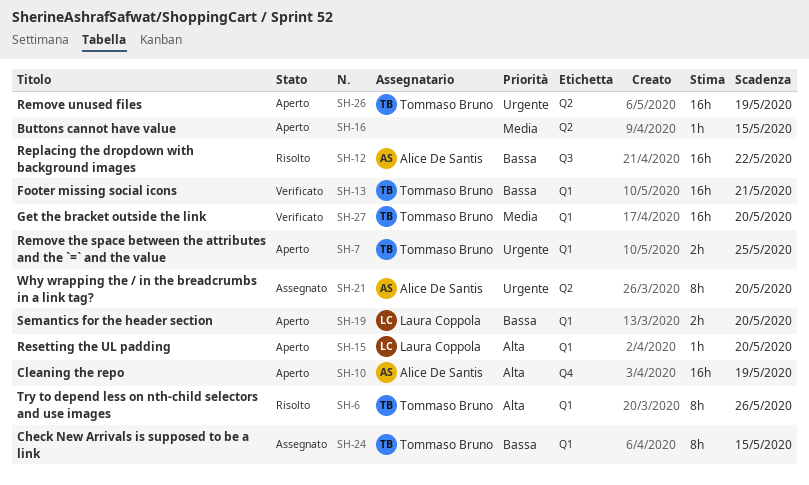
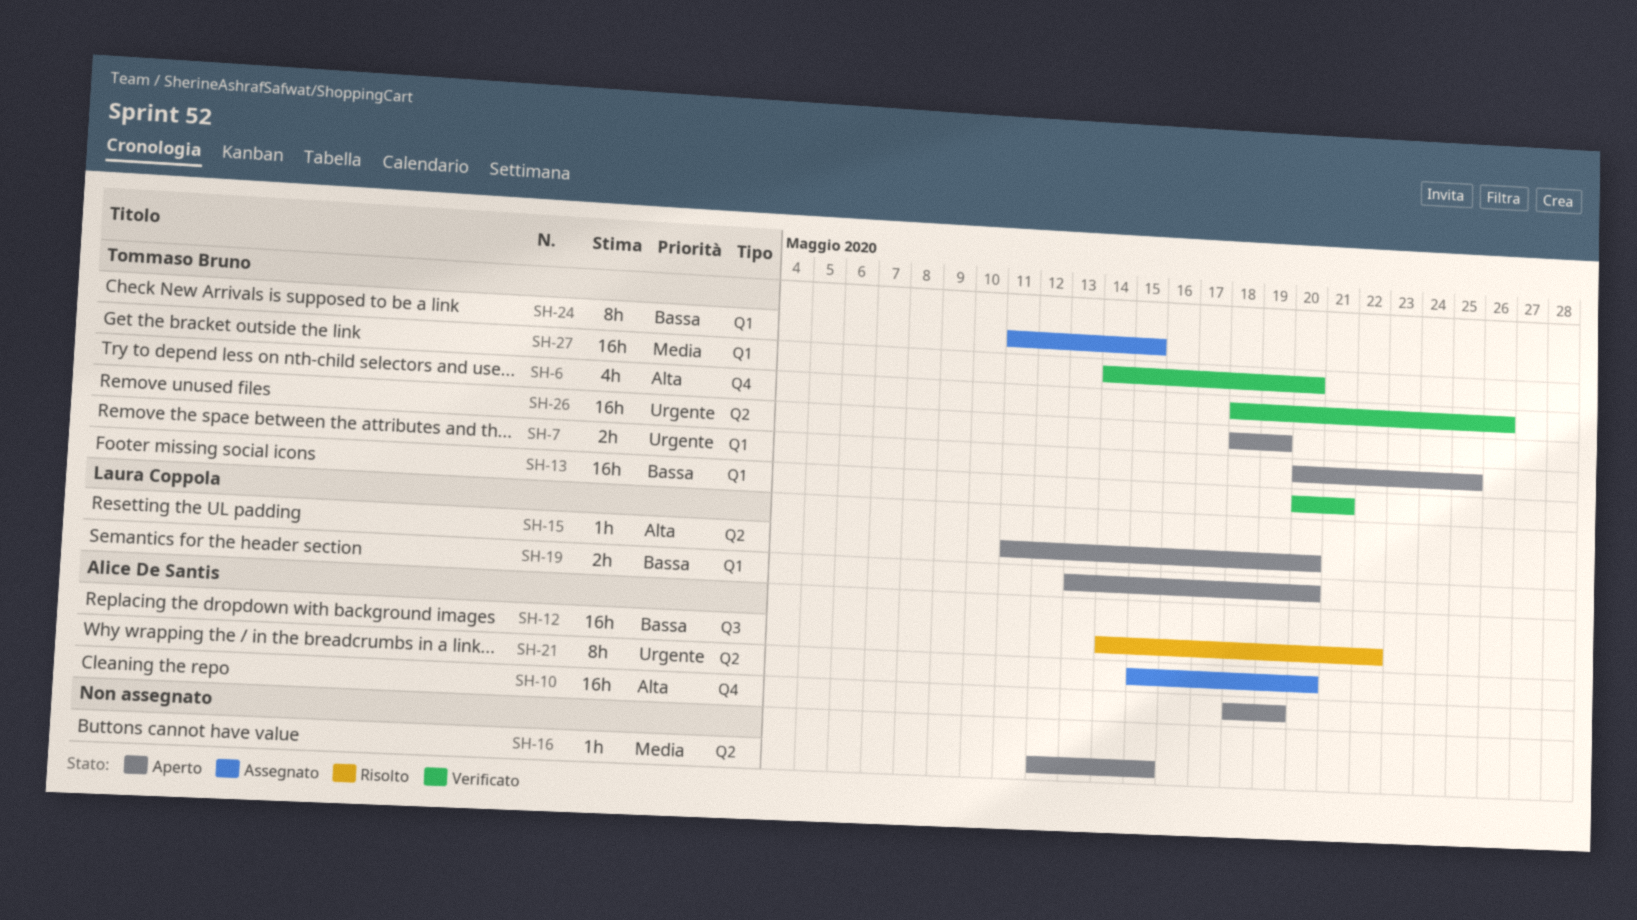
SH-6, status: Risolto -> Verificato
SH-6, label: Q1 -> Q4
SH-6, estimate: 8h -> 4h
SH-15, label: Q1 -> Q2

